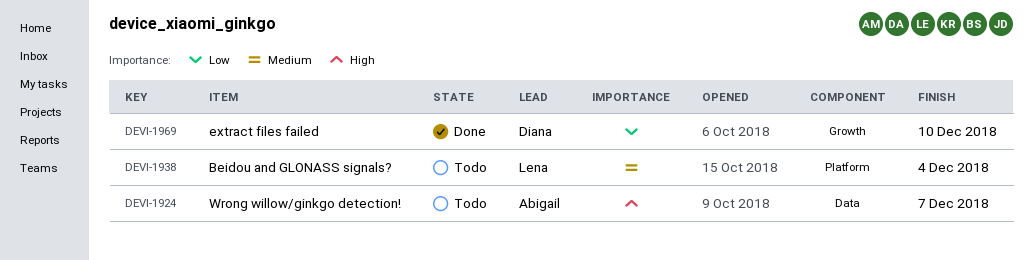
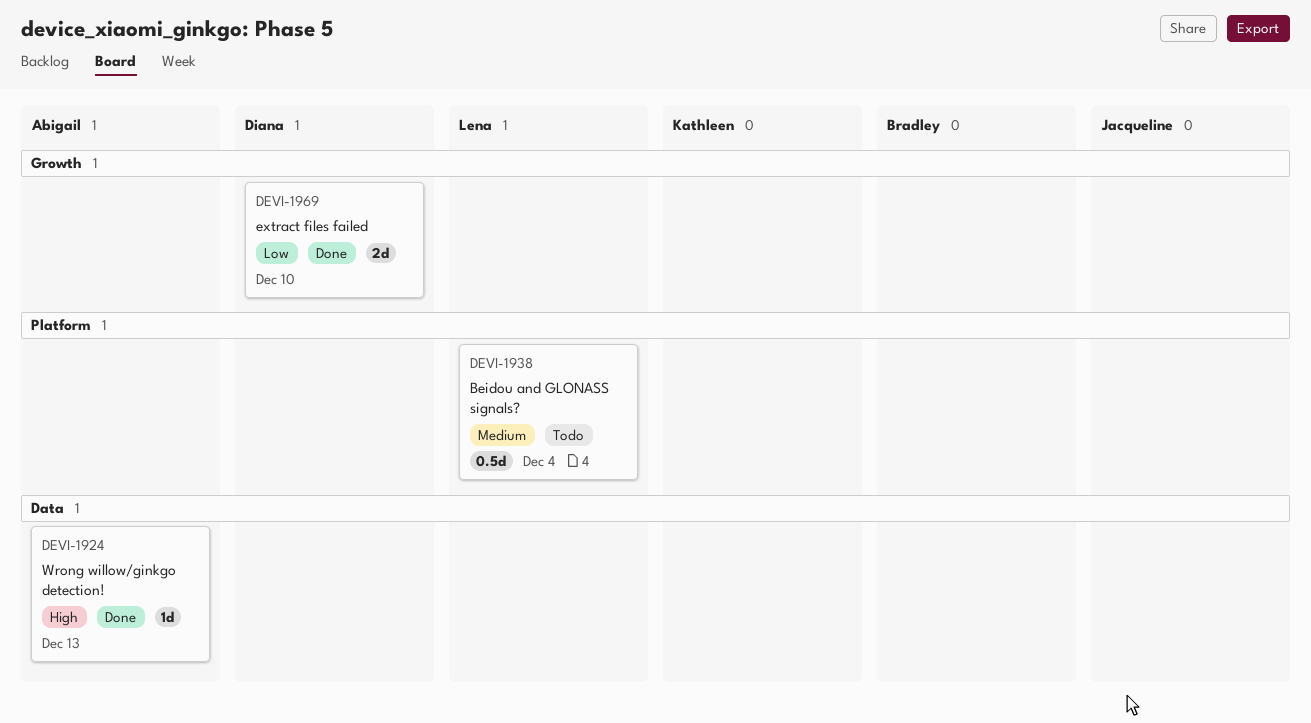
DEVI-1924, status: Todo -> Done
DEVI-1924, due: Dec 7 -> Dec 13

